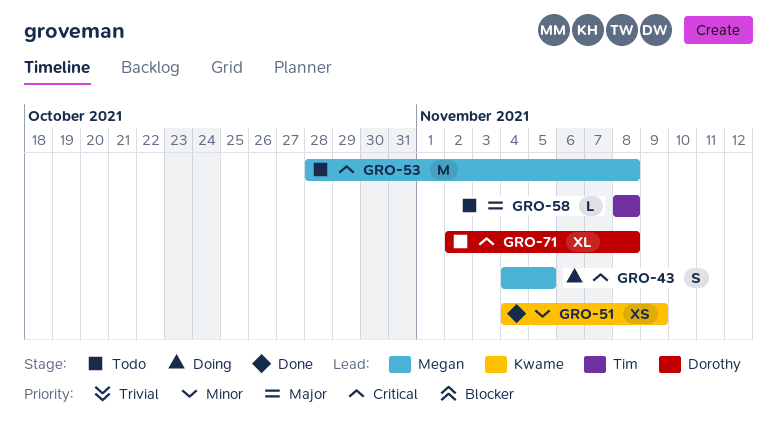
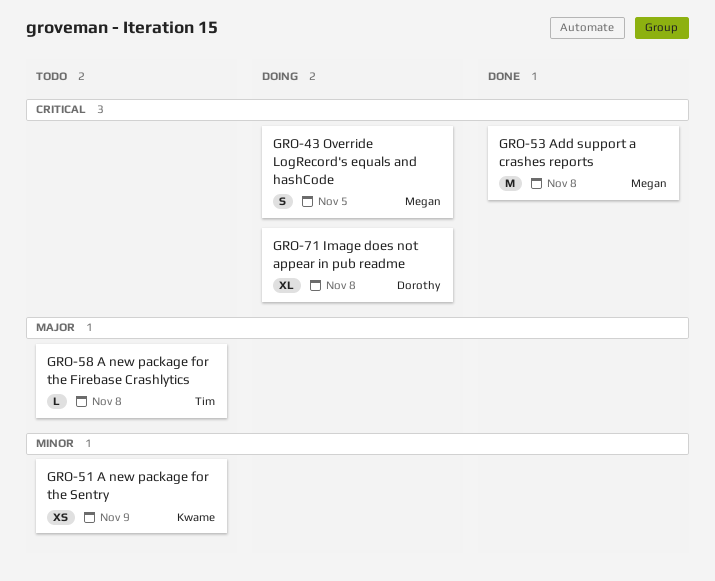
GRO-51, status: Done -> Todo
GRO-53, status: Todo -> Done
GRO-71, status: Todo -> Doing

